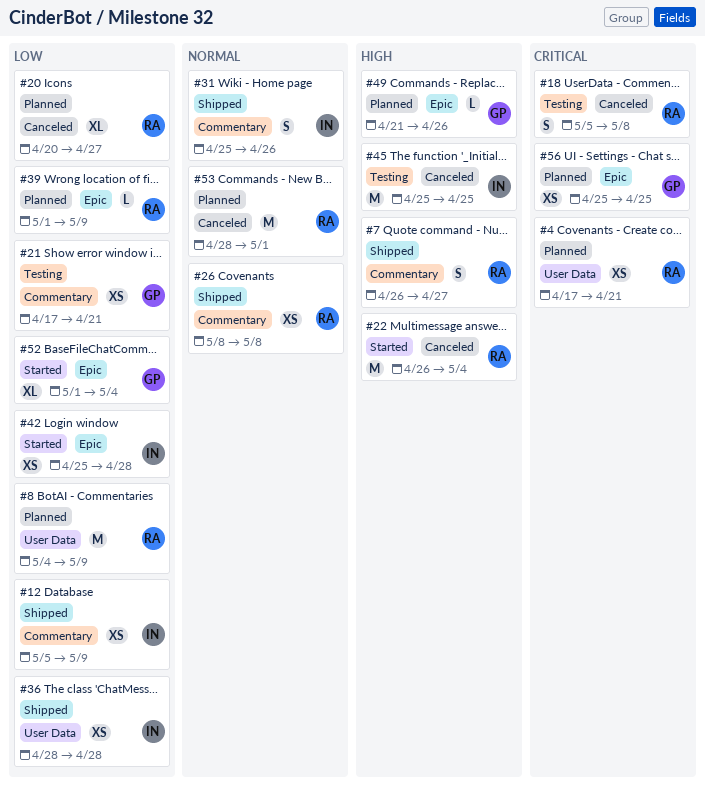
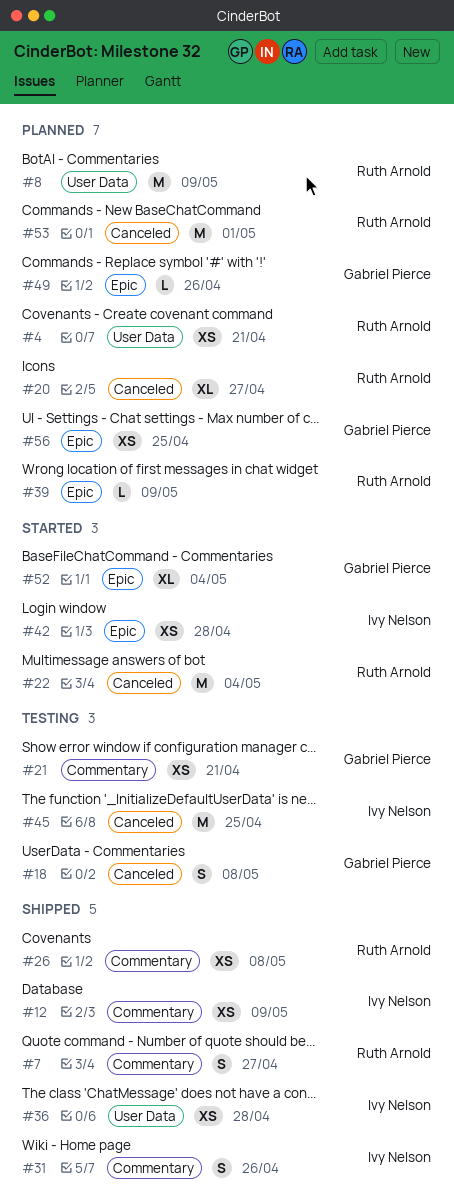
#18, owner: Ruth Arnold -> Gabriel Pierce

